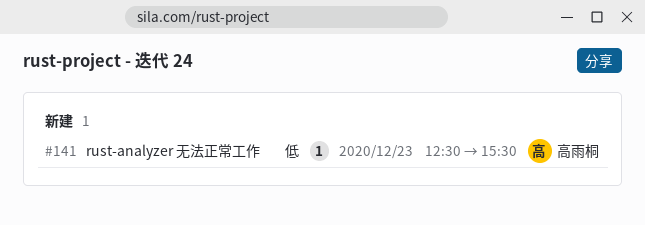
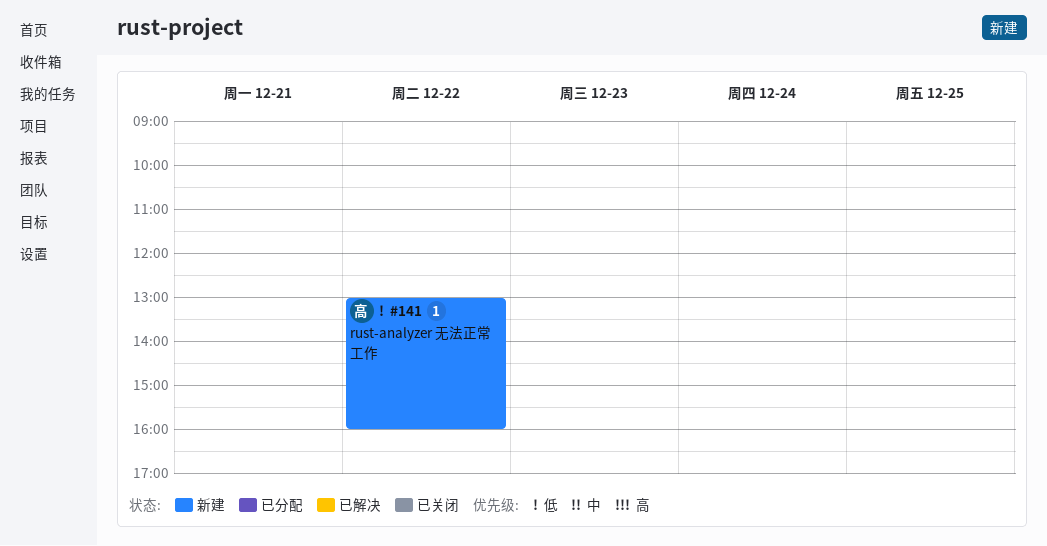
#141, day: Dec 23 -> Dec 22
#141, begins: 12:30 -> 13:00
#141, ends: 15:30 -> 16:00

